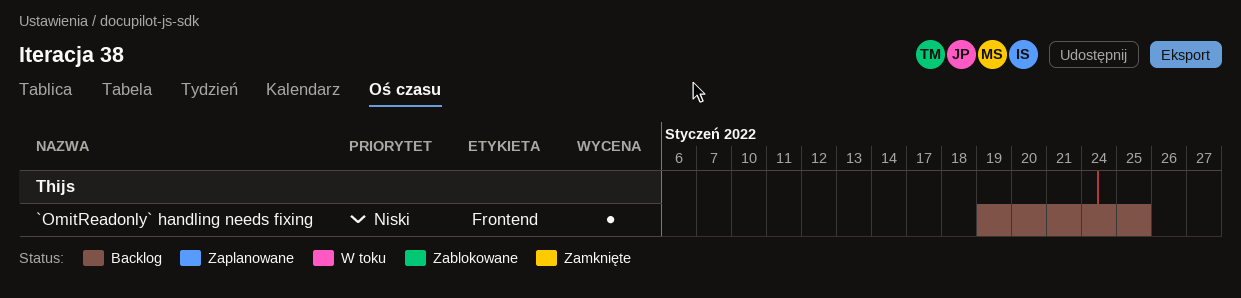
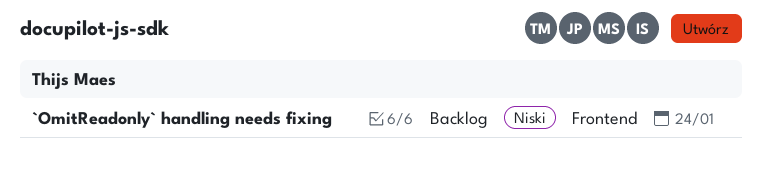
`OmitReadonly` handling needs fixing, due: Jan 25 -> Jan 24

